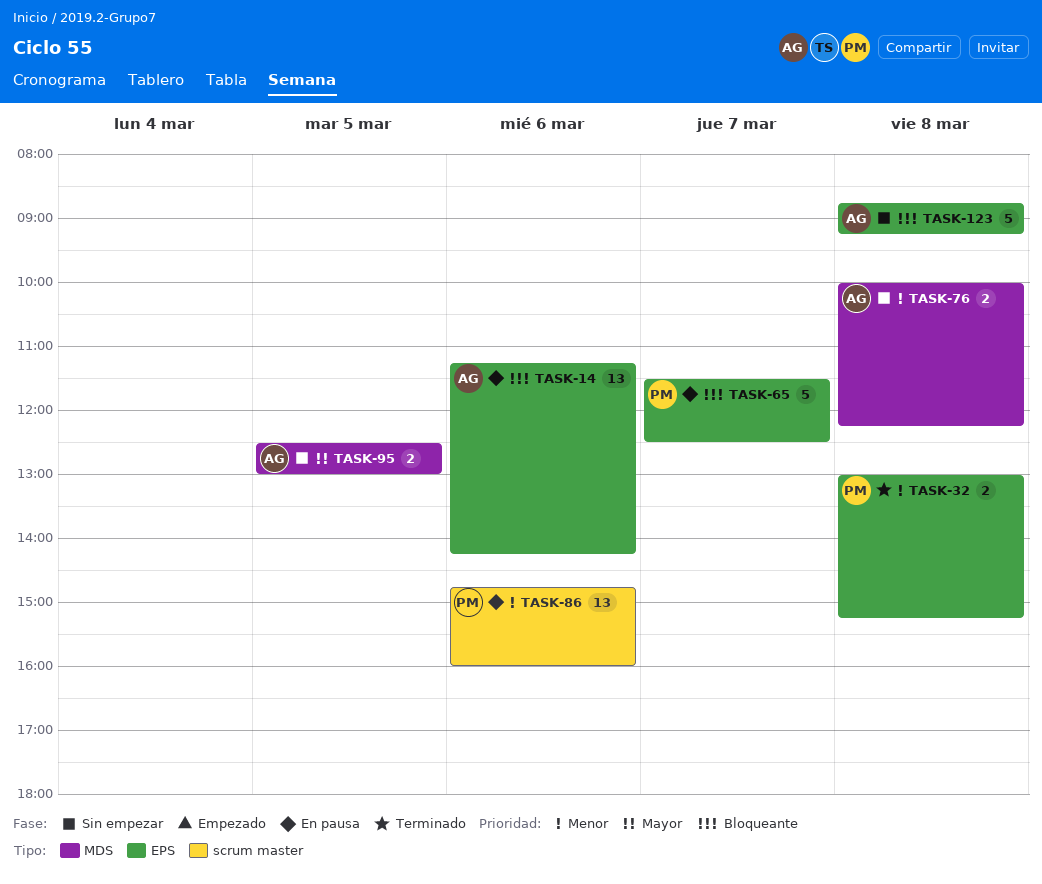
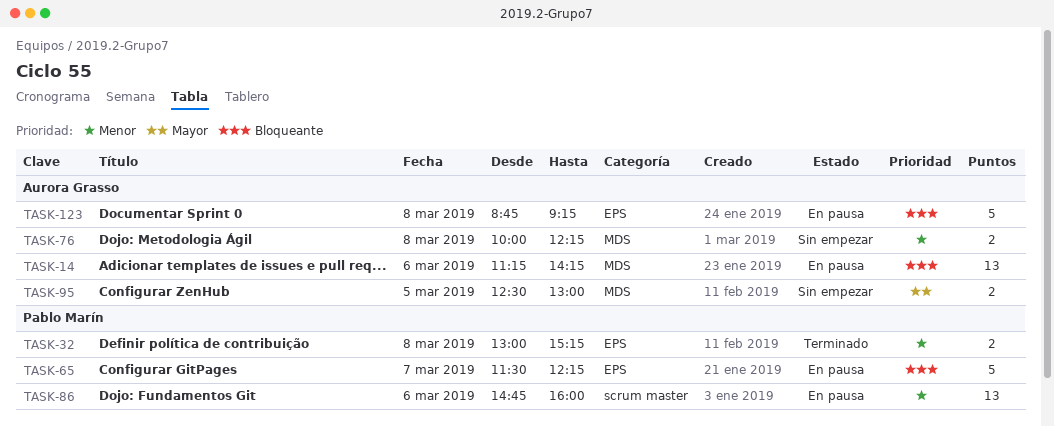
TASK-14, label: EPS -> MDS
TASK-65, ends: 12:30 -> 12:15
TASK-123, status: Sin empezar -> En pausa

